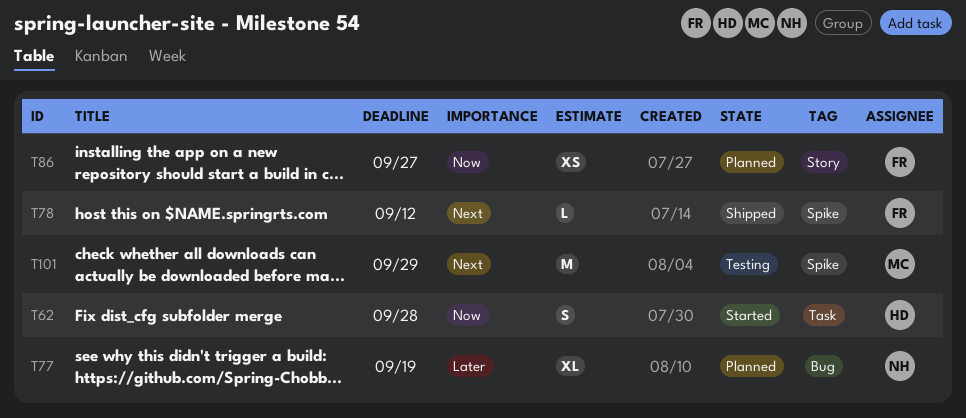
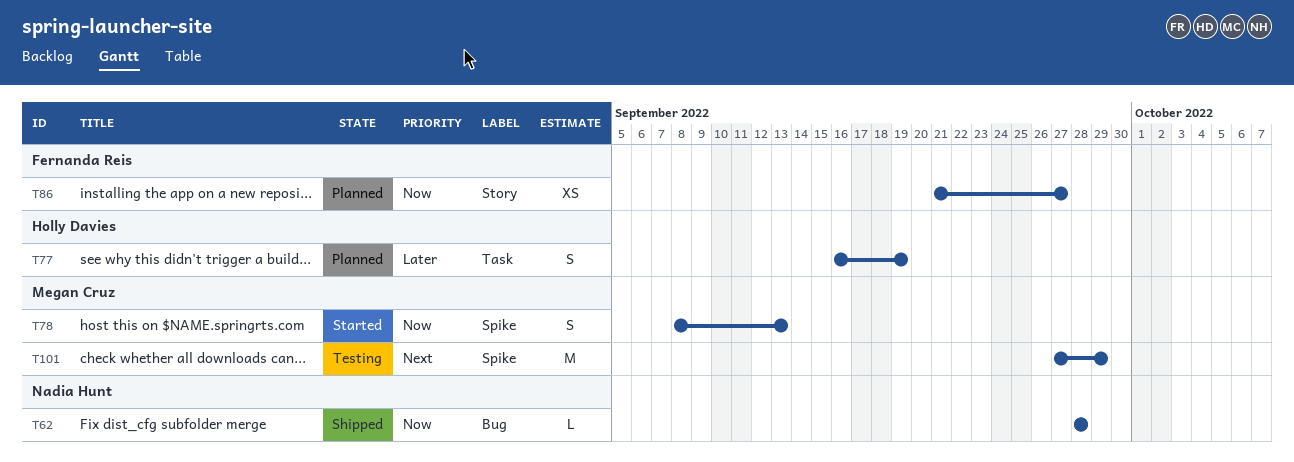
T62, status: Started -> Shipped
T62, owner: Holly Davies -> Nadia Hunt
T62, label: Task -> Bug
T62, estimate: S -> L
T77, owner: Nadia Hunt -> Holly Davies
T77, label: Bug -> Task
T77, estimate: XL -> S
T78, status: Shipped -> Started
T78, owner: Fernanda Reis -> Megan Cruz
T78, priority: Next -> Now
T78, estimate: L -> S
T78, due: Sep 12 -> Sep 13

